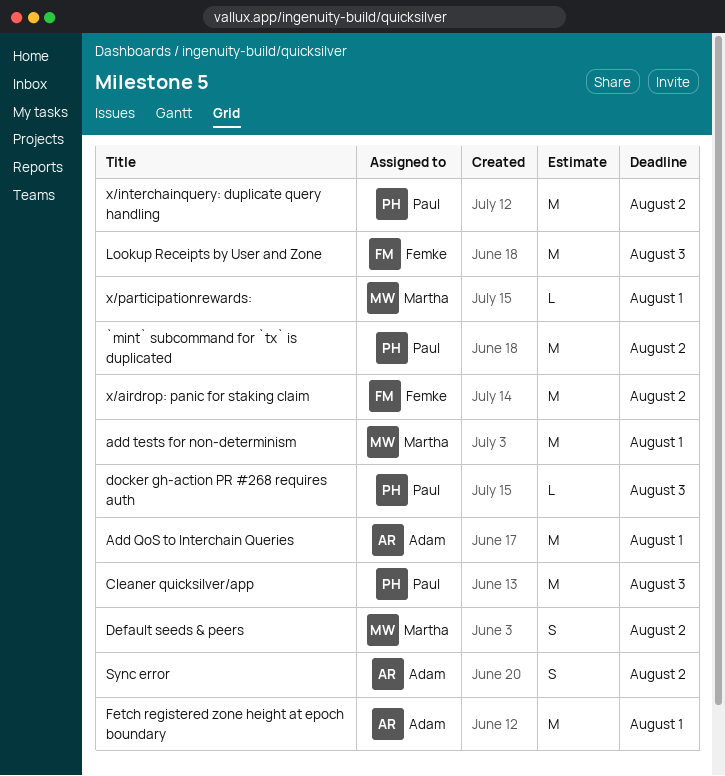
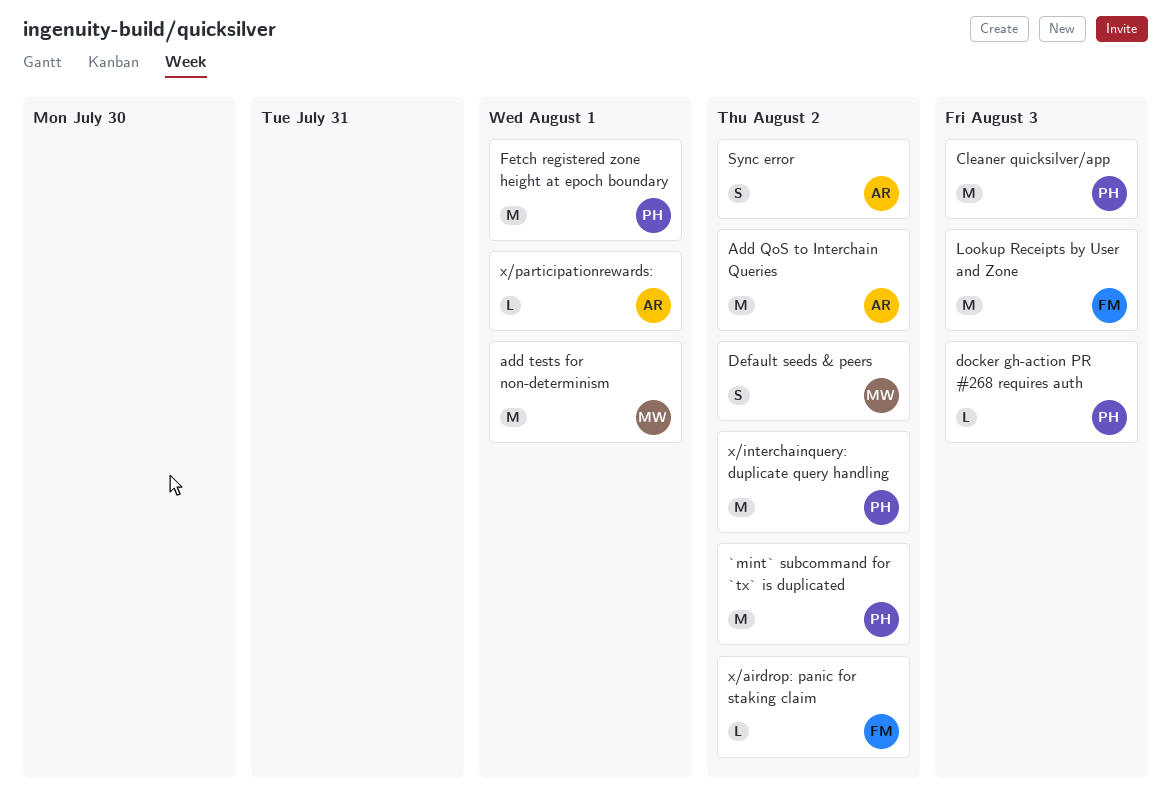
Add QoS to Interchain Queries, due: Aug 1 -> Aug 2
Fetch registered zone height at epoch boundary, owner: Adam -> Paul
x/airdrop: panic for staking claim, estimate: M -> L
x/participationrewards:, owner: Martha -> Adam

